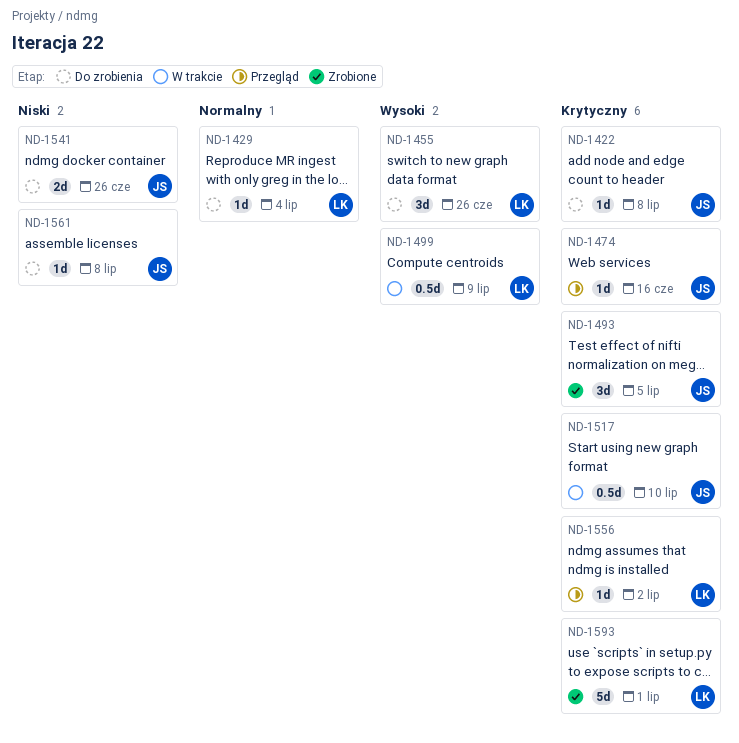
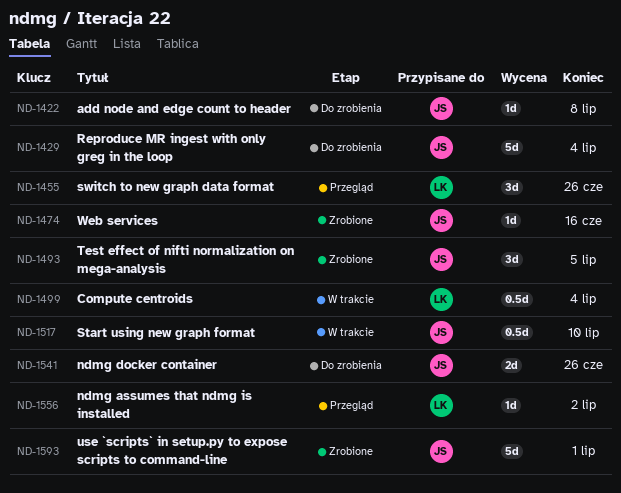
ND-1429, owner: LK -> JS
ND-1429, estimate: 1d -> 5d
ND-1455, status: Do zrobienia -> Przegląd
ND-1474, status: Przegląd -> Zrobione
ND-1499, due: Jul 9 -> Jul 4
ND-1561: present -> none
ND-1593, owner: LK -> JS

